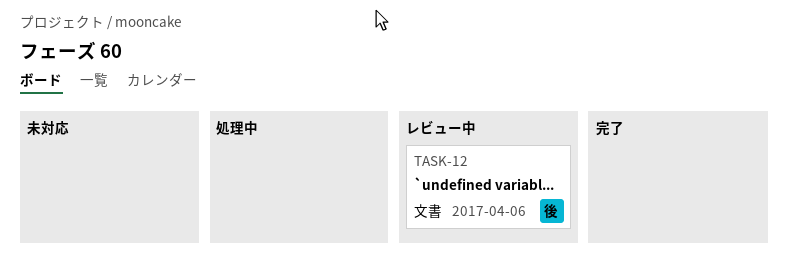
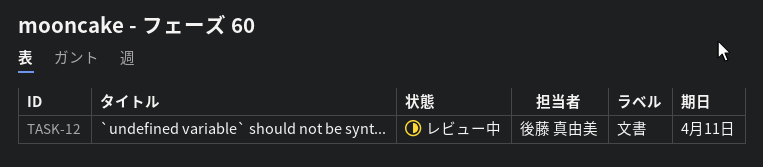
TASK-12, due: Apr 6 -> Apr 11

